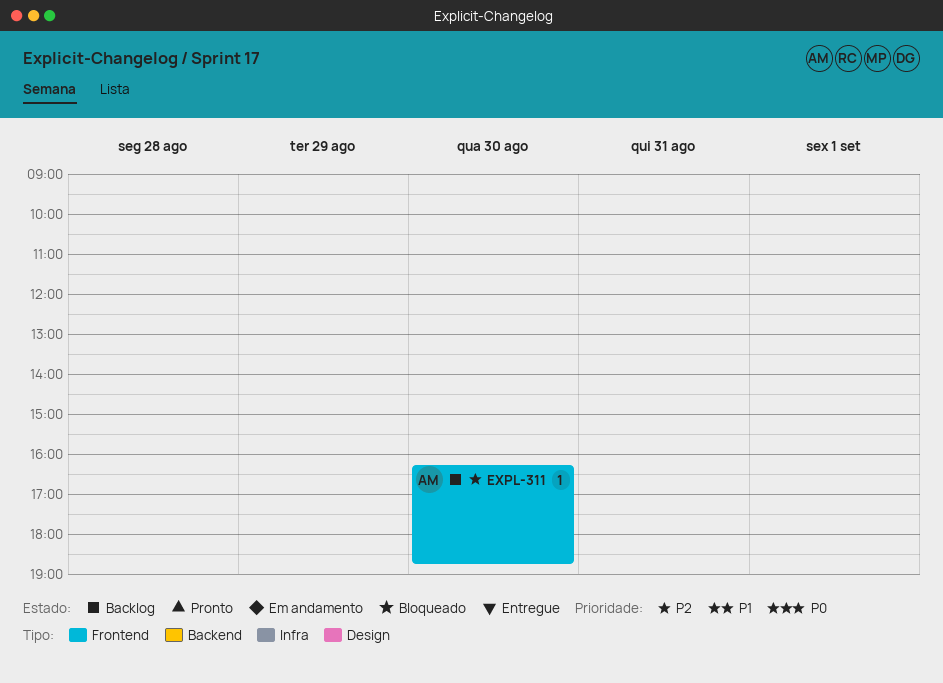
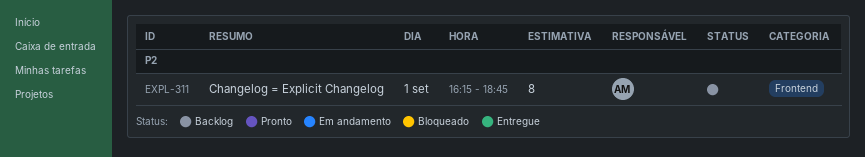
EXPL-311, estimate: 1 -> 8
EXPL-311, day: Aug 30 -> Sep 1

